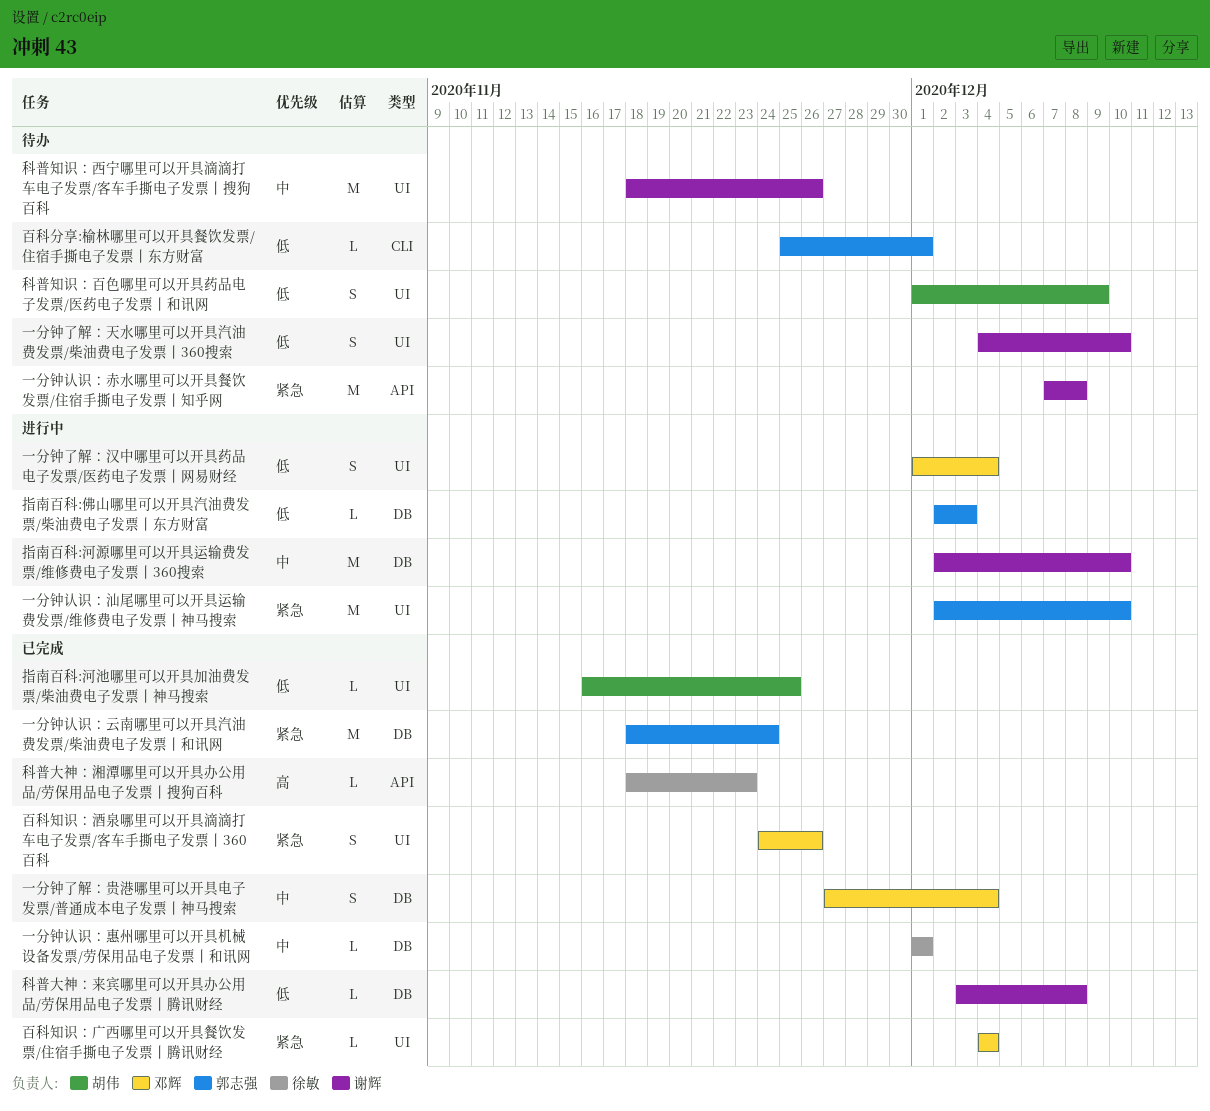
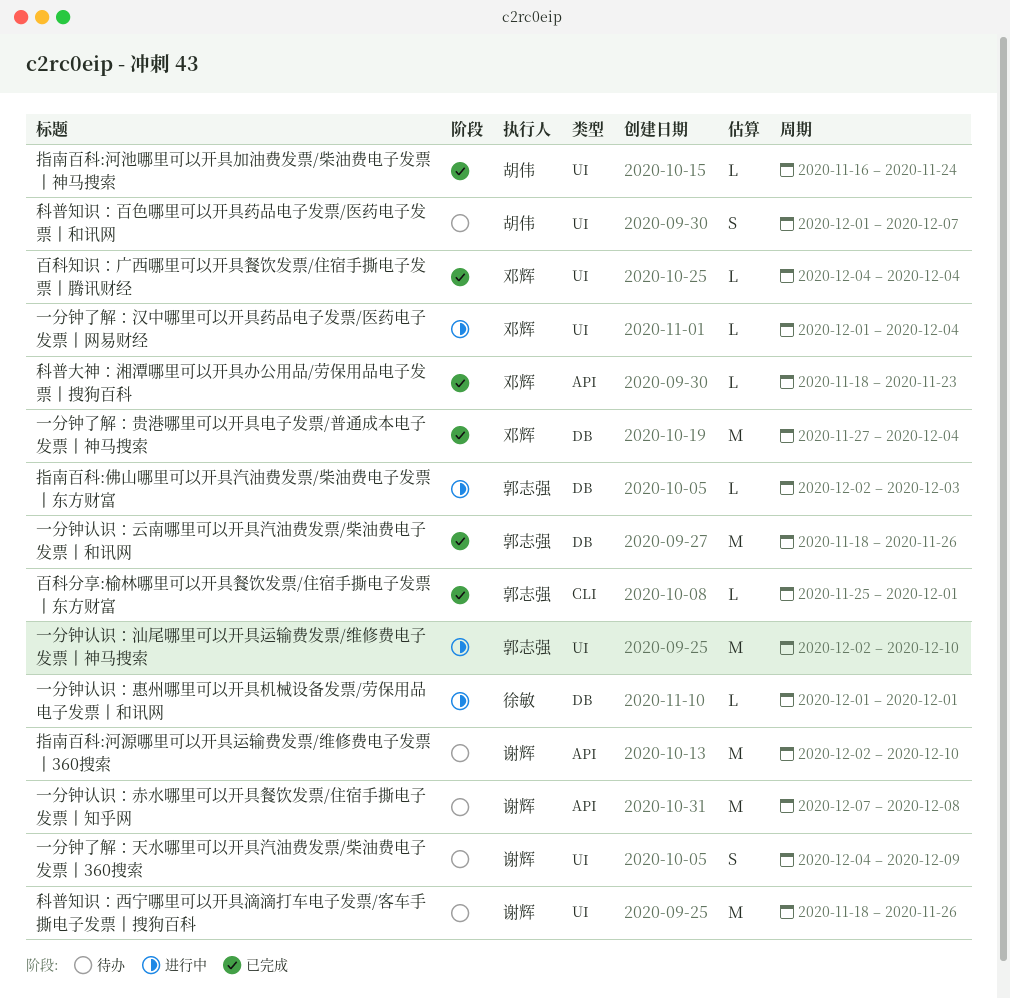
一分钟了解：天水哪里可以开具汽油费发票/柴油费电子发票丨360搜索, due: Dec 10 -> Dec 9
一分钟了解：汉中哪里可以开具药品电子发票/医药电子发票丨网易财经, estimate: S -> L
一分钟了解：贵港哪里可以开具电子发票/普通成本电子发票丨神马搜索, estimate: S -> M
一分钟认识：云南哪里可以开具汽油费发票/柴油费电子发票丨和讯网, due: Nov 24 -> Nov 26
一分钟认识：惠州哪里可以开具机械设备发票/劳保用品电子发票丨和讯网, status: 已完成 -> 进行中
指南百科:河池哪里可以开具加油费发票/柴油费电子发票丨神马搜索, due: Nov 25 -> Nov 24
指南百科:河源哪里可以开具运输费发票/维修费电子发票丨360搜索, status: 进行中 -> 待办
指南百科:河源哪里可以开具运输费发票/维修费电子发票丨360搜索, label: DB -> API
百科分享:榆林哪里可以开具餐饮发票/住宿手撕电子发票丨东方财富, status: 待办 -> 已完成
百科知识：酒泉哪里可以开具滴滴打车电子发票/客车手撕电子发票丨360百科: present -> none
科普大神：来宾哪里可以开具办公用品/劳保用品电子发票丨腾讯财经: present -> none
科普大神：湘潭哪里可以开具办公用品/劳保用品电子发票丨搜狗百科, owner: 徐敏 -> 邓辉
科普知识：百色哪里可以开具药品电子发票/医药电子发票丨和讯网, due: Dec 9 -> Dec 7

